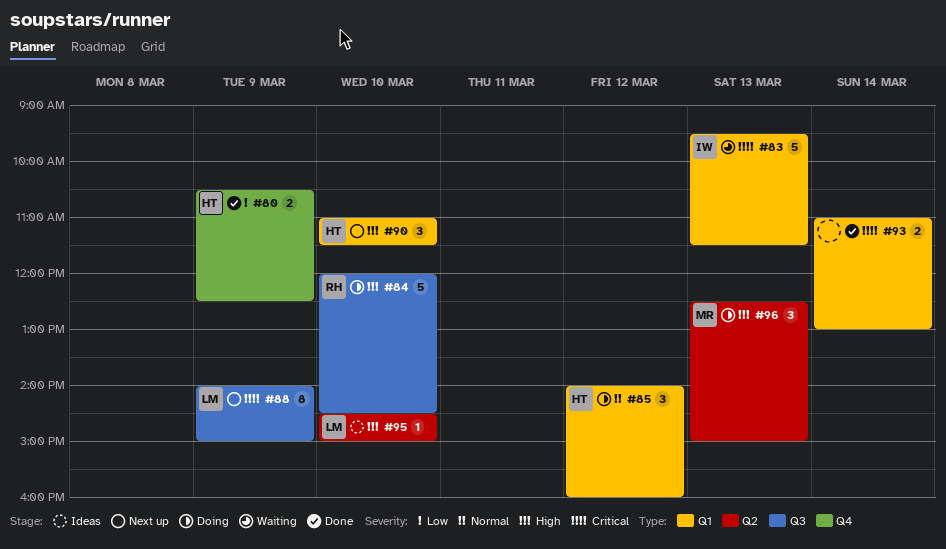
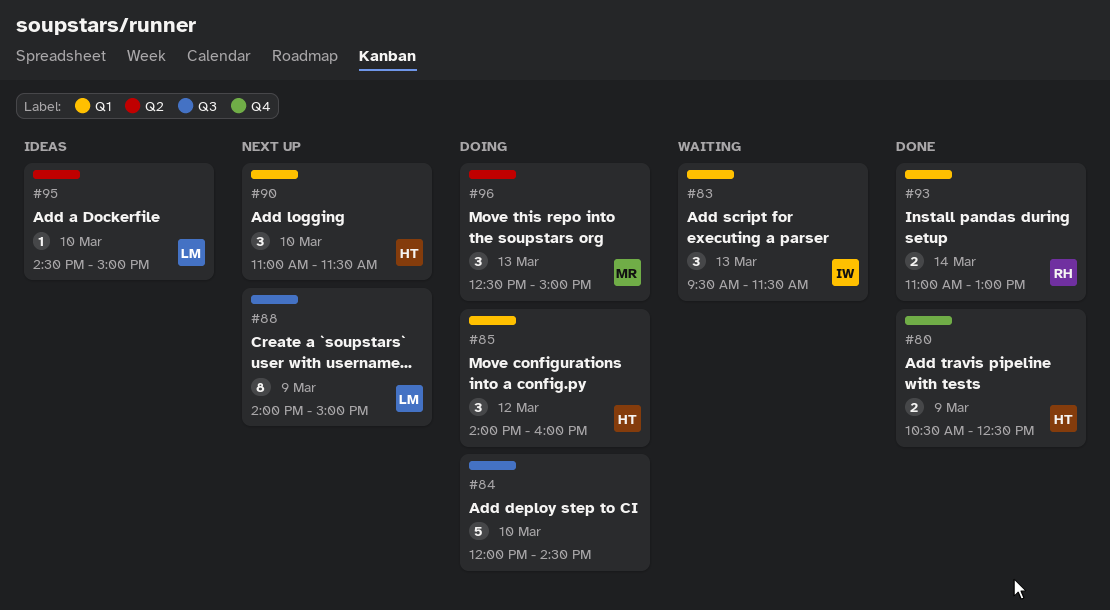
#83, estimate: 5 -> 3
#84, owner: RH -> none
#93, owner: none -> RH

